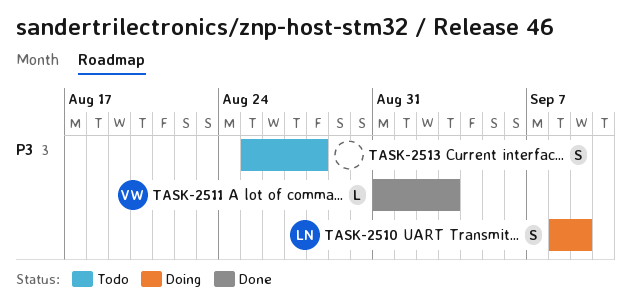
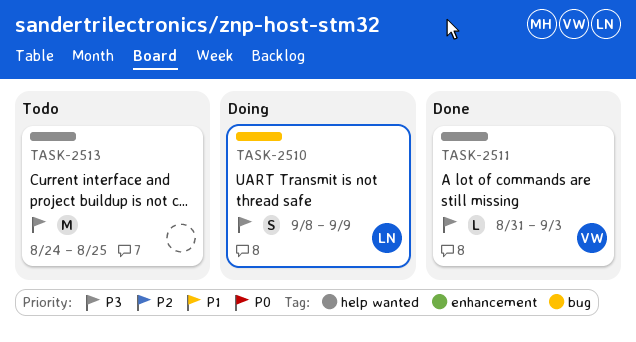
TASK-2513, estimate: S -> M
TASK-2513, start: Aug 25 -> Aug 24
TASK-2513, due: Aug 28 -> Aug 25

